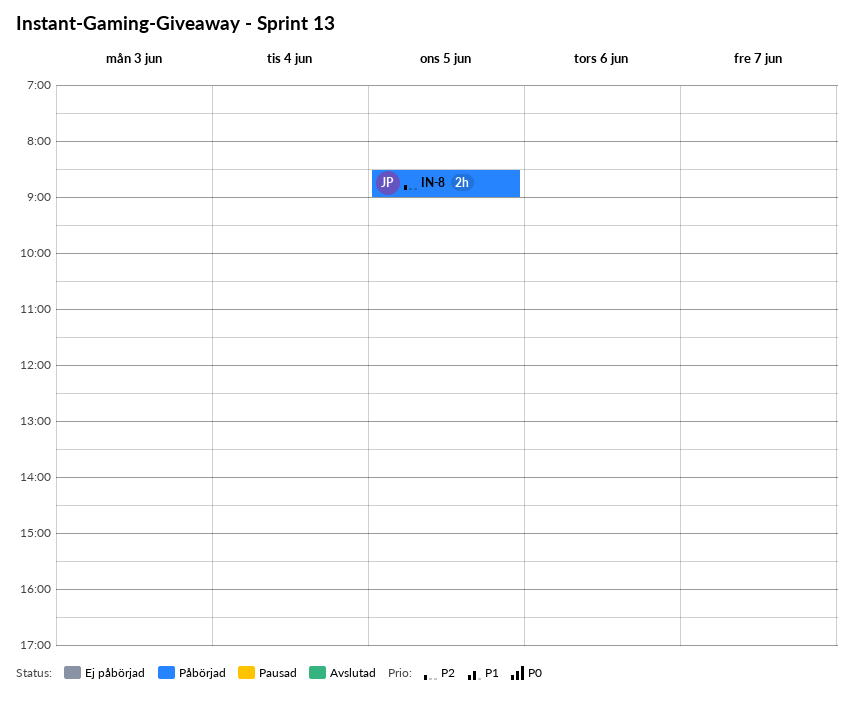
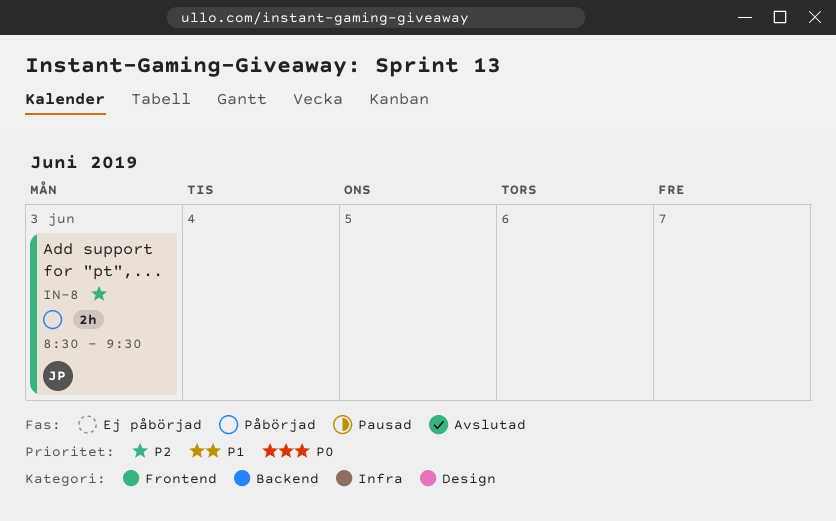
IN-8, day: Jun 5 -> Jun 3
IN-8, ends: 09:00 -> 09:30

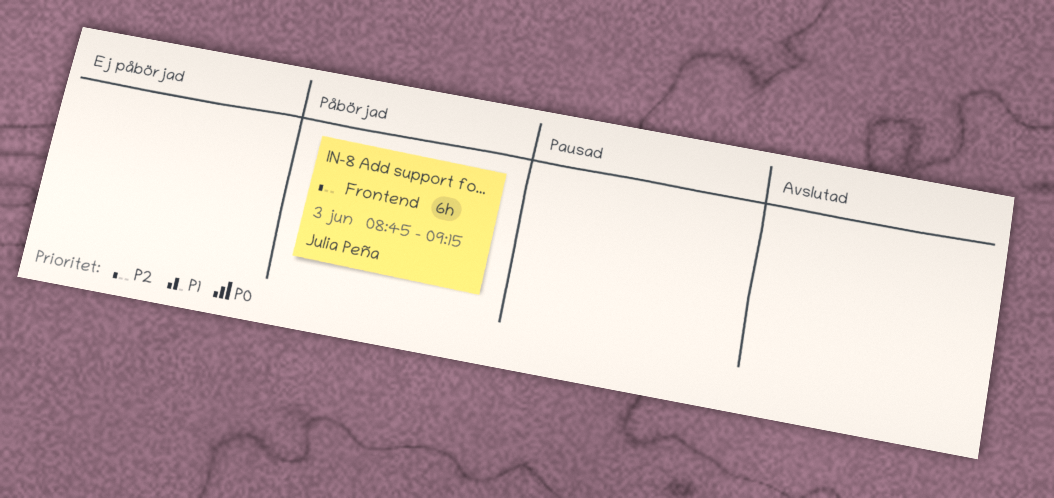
IN-8, estimate: 2h -> 6h
IN-8, begins: 08:30 -> 08:45
IN-8, ends: 09:30 -> 09:15

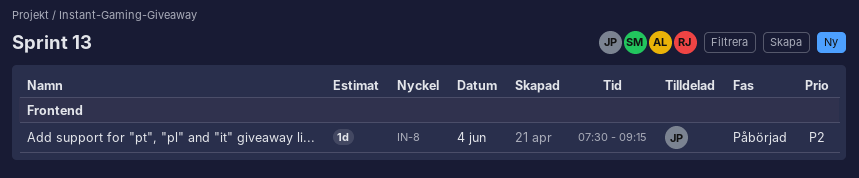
IN-8, estimate: 6h -> 1d
IN-8, day: Jun 3 -> Jun 4
IN-8, begins: 08:45 -> 07:30

